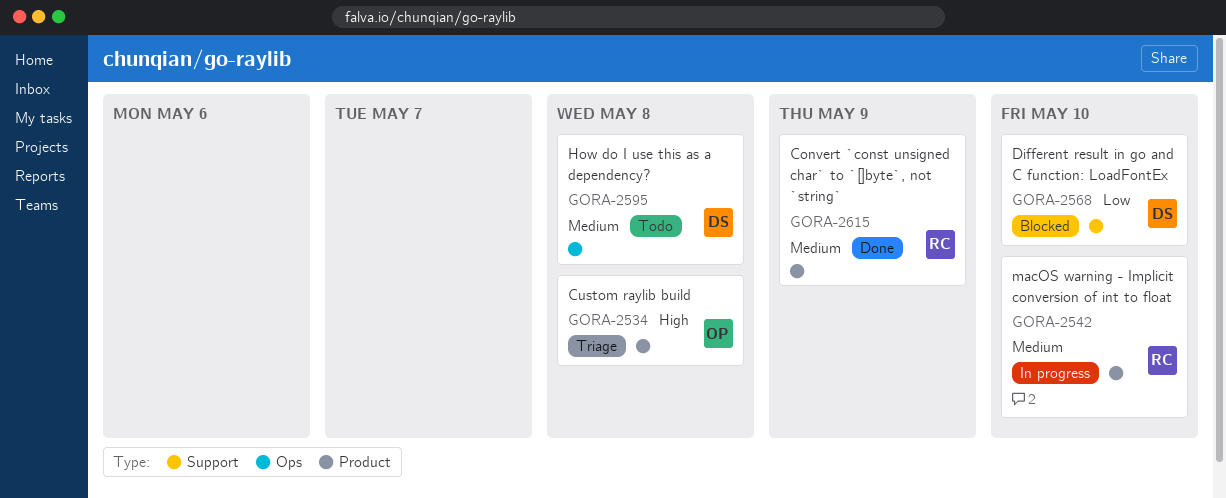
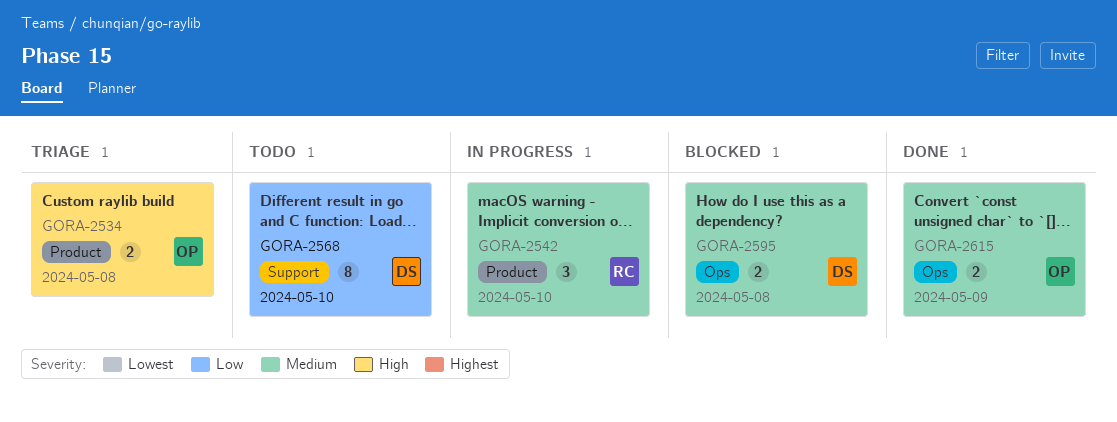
GORA-2568, status: Blocked -> Todo
GORA-2595, status: Todo -> Blocked
GORA-2615, owner: RC -> OP
GORA-2615, label: Product -> Ops

